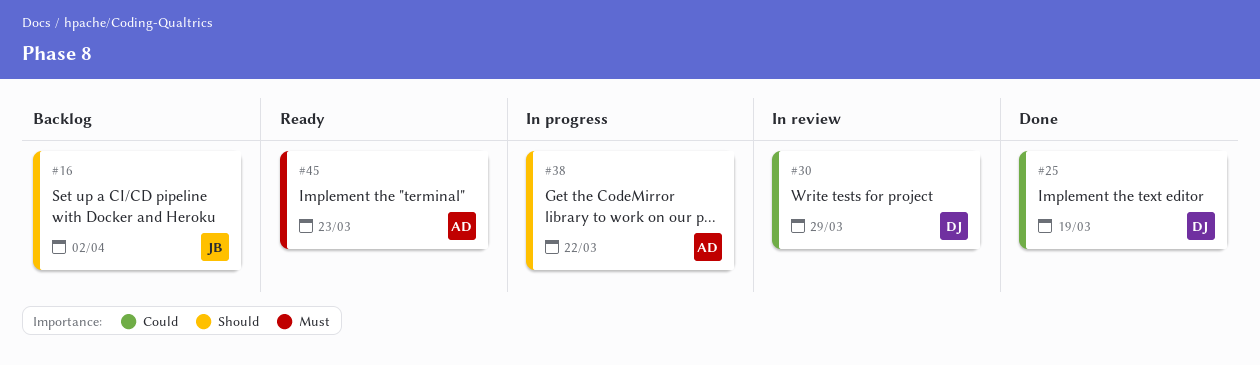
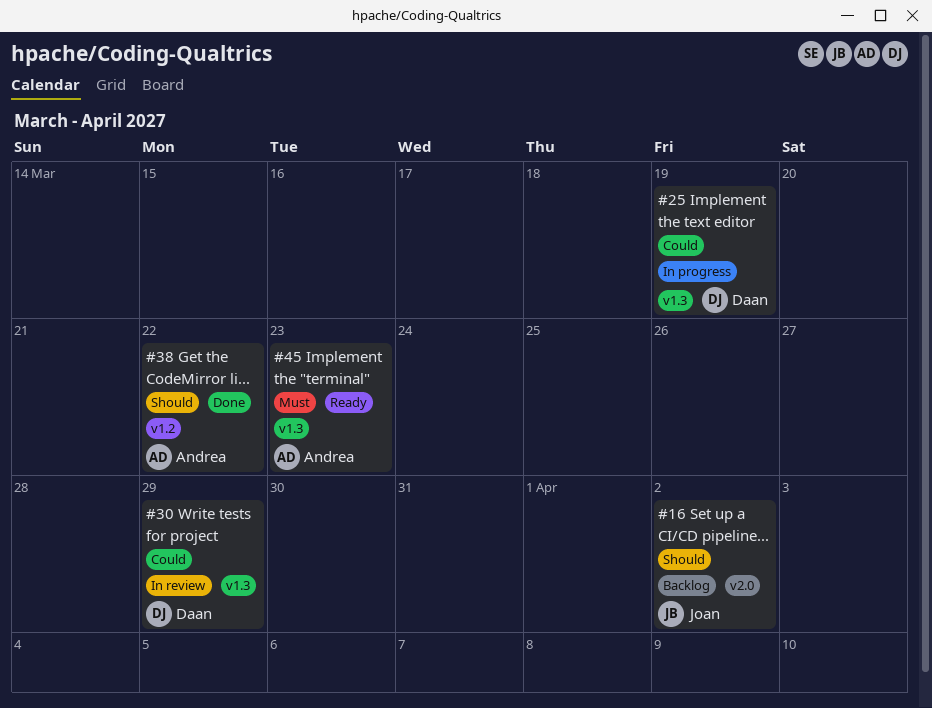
#25, status: Done -> In progress
#38, status: In progress -> Done

